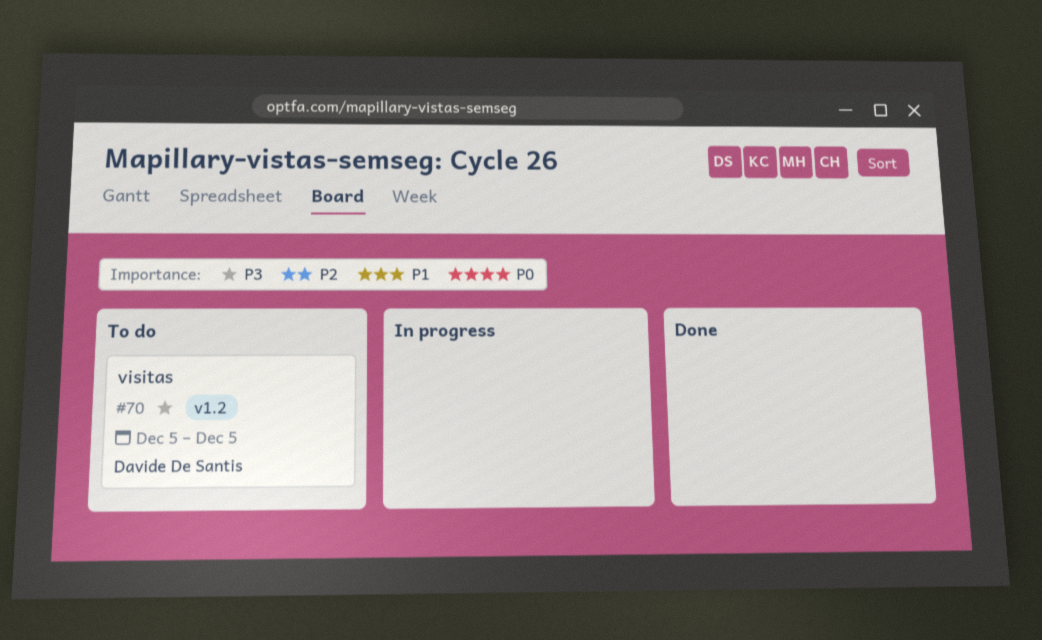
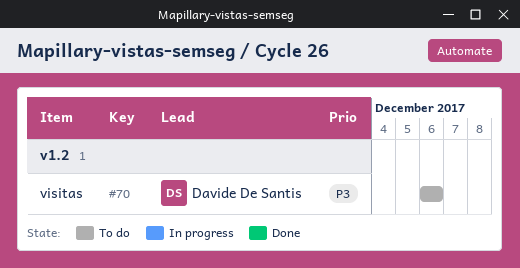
#70, start: Dec 5 -> Dec 6
#70, due: Dec 5 -> Dec 6

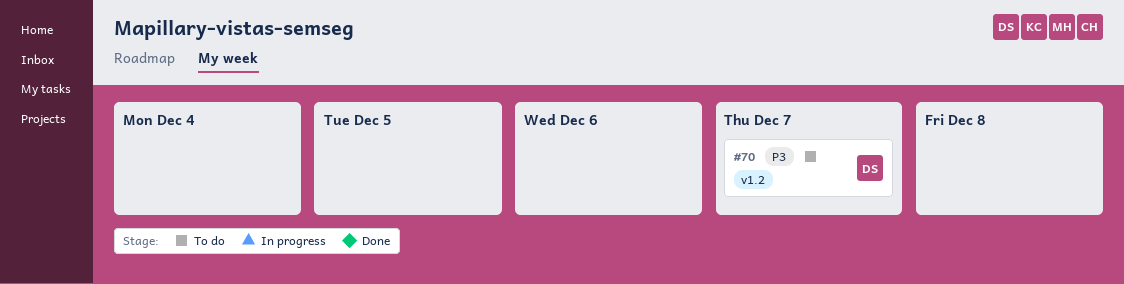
#70, due: Dec 6 -> Dec 7

